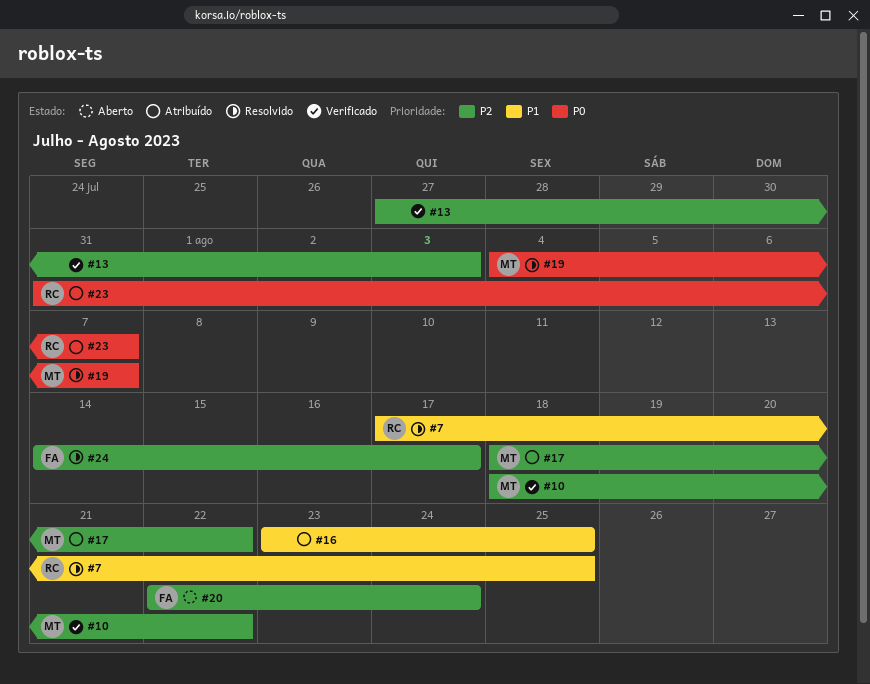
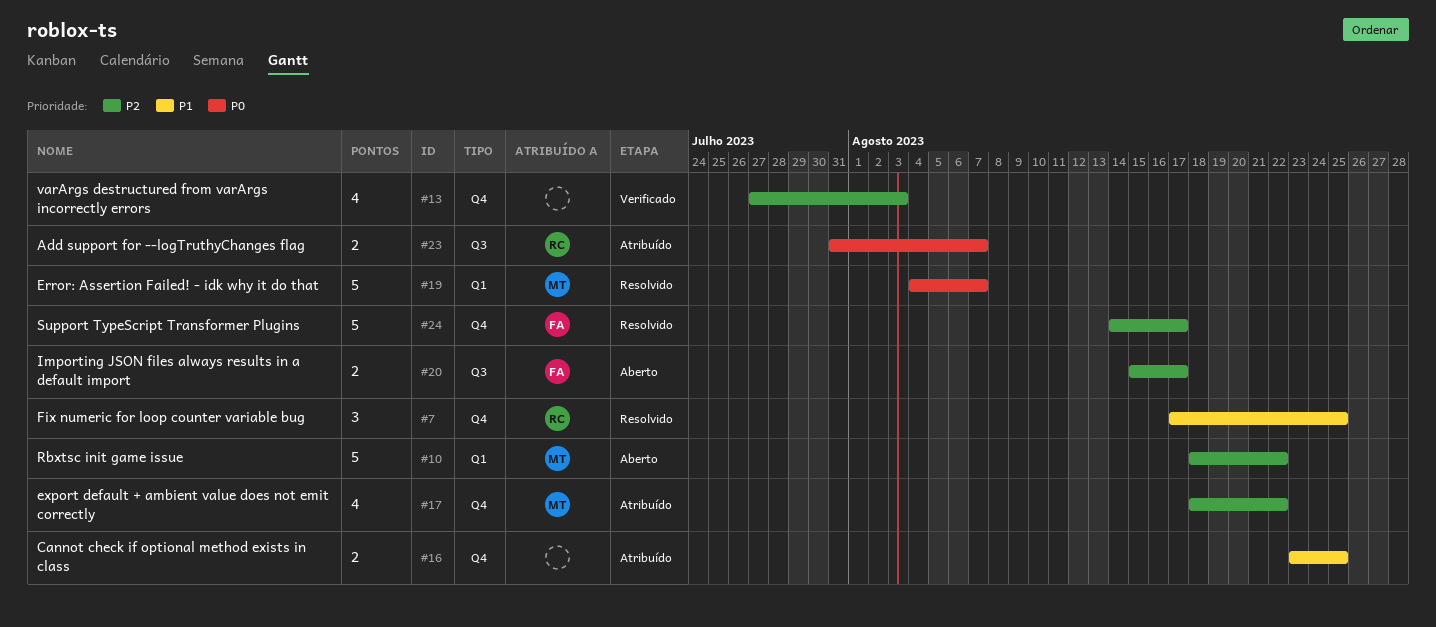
#10, status: Verificado -> Aberto
#20, start: Aug 22 -> Aug 15
#20, due: Aug 24 -> Aug 17

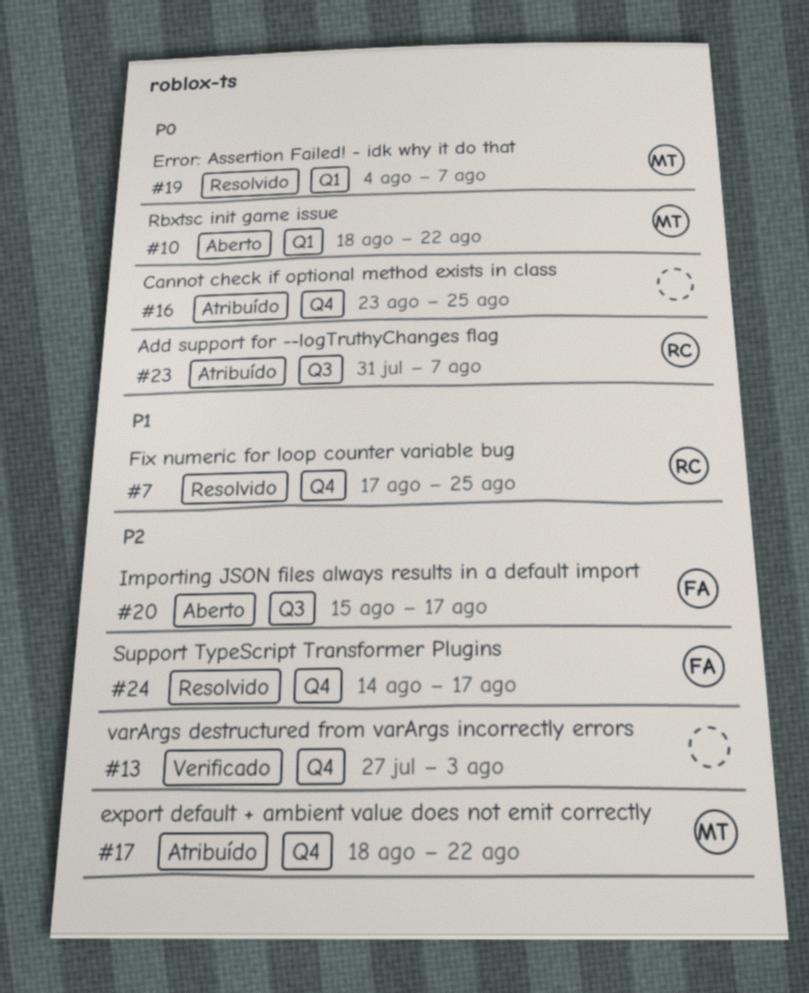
#10, priority: P2 -> P0
#16, priority: P1 -> P0

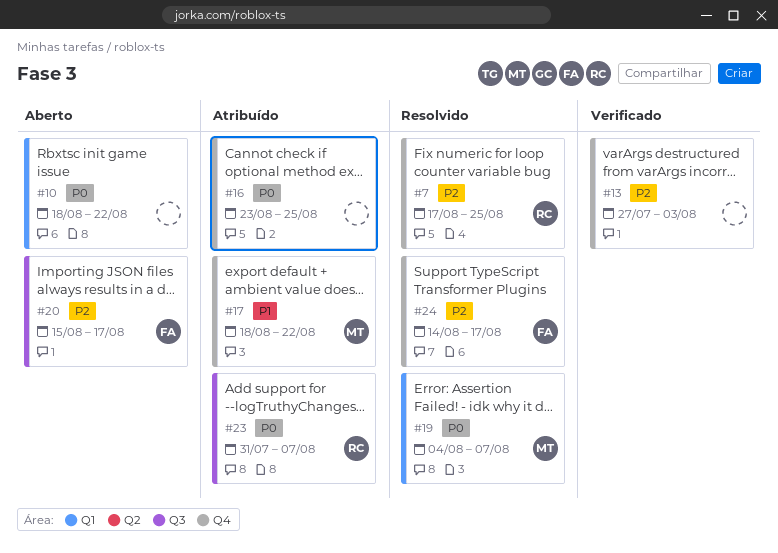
#7, priority: P1 -> P2
#10, owner: MT -> none
#17, priority: P2 -> P1

